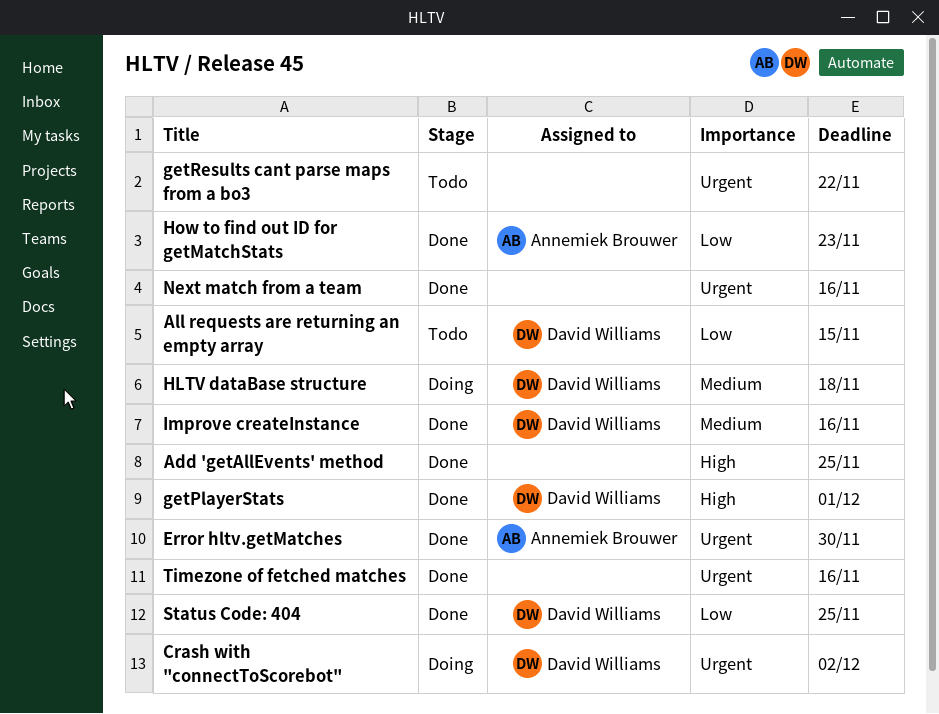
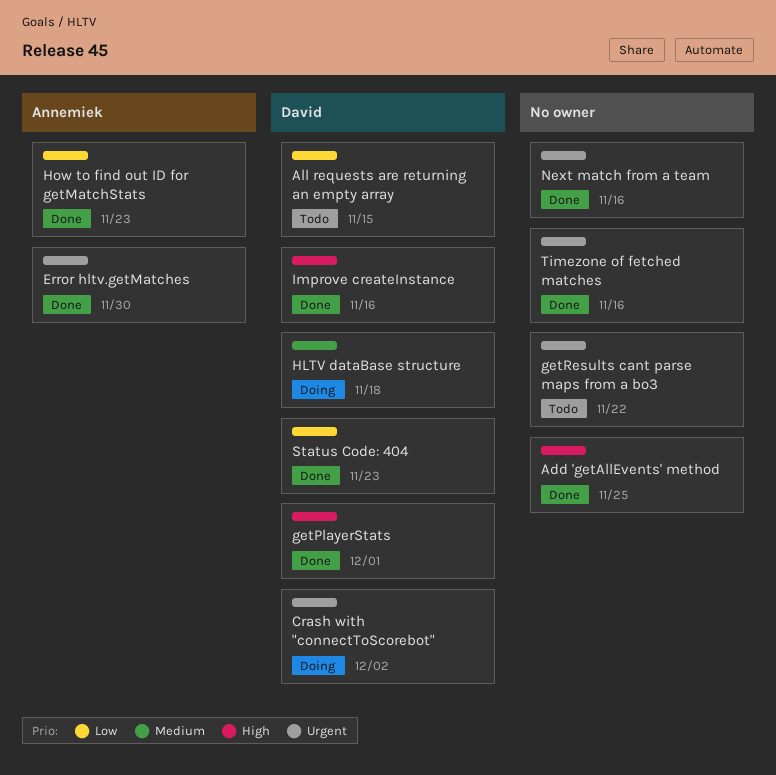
Improve createInstance, priority: Medium -> High
Status Code: 404, due: Nov 25 -> Nov 23

